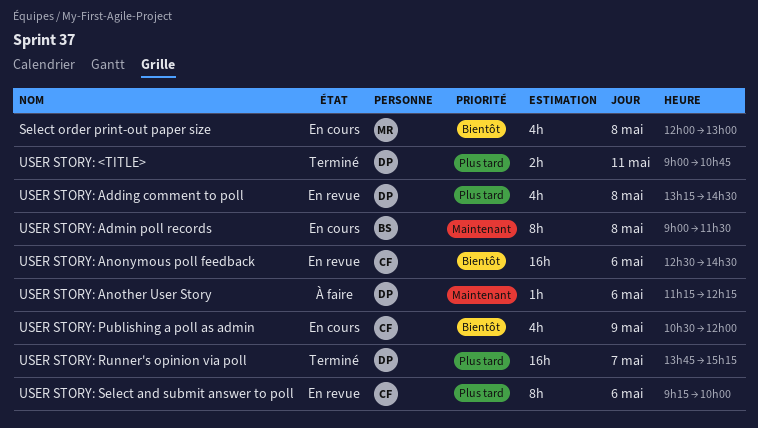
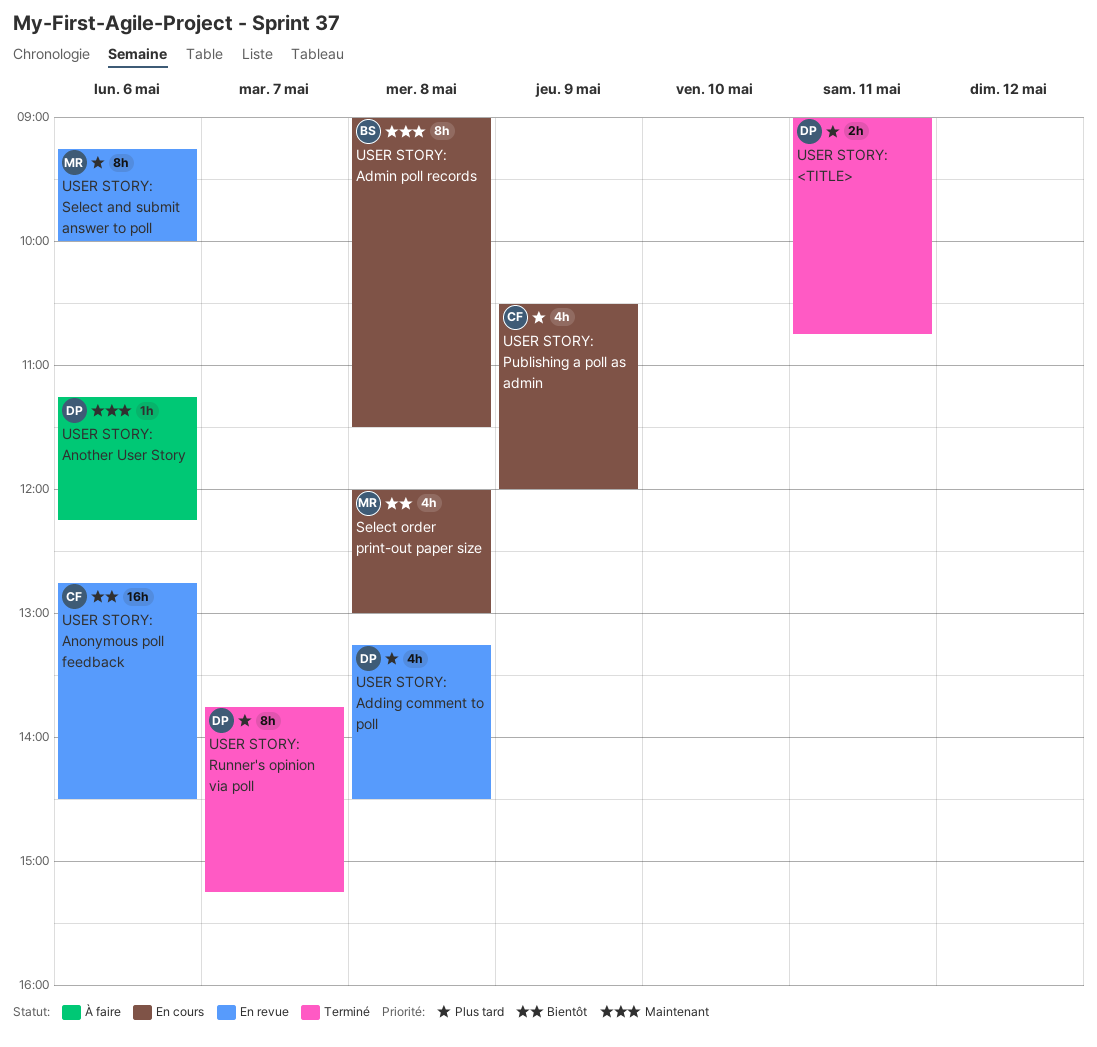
USER STORY: Anonymous poll feedback, begins: 12:30 -> 12:45
USER STORY: Publishing a poll as admin, priority: Bientôt -> Plus tard
USER STORY: Runner's opinion via poll, estimate: 16h -> 8h
USER STORY: Select and submit answer to poll, owner: CF -> MR

